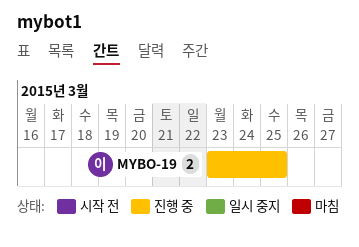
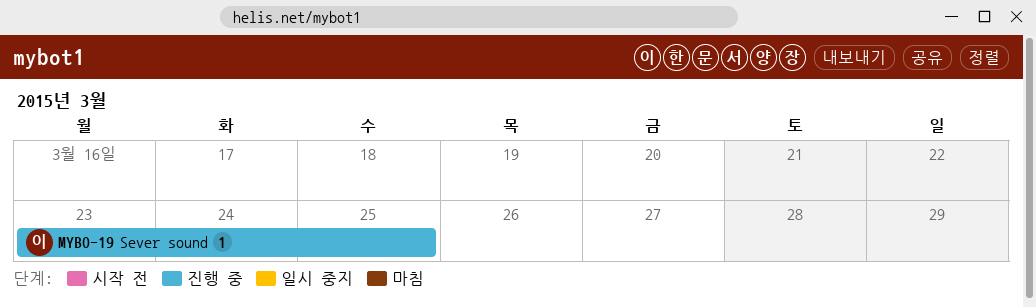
MYBO-19, estimate: 2 -> 1

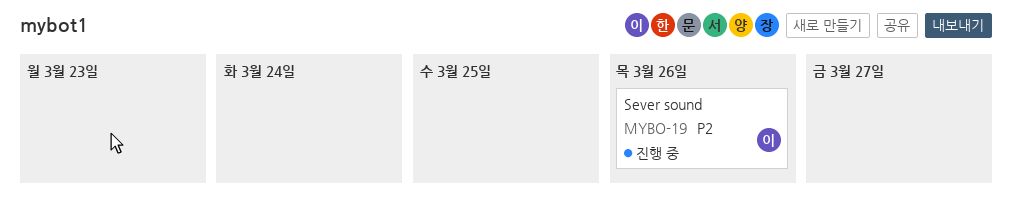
MYBO-19, due: Mar 25 -> Mar 26

